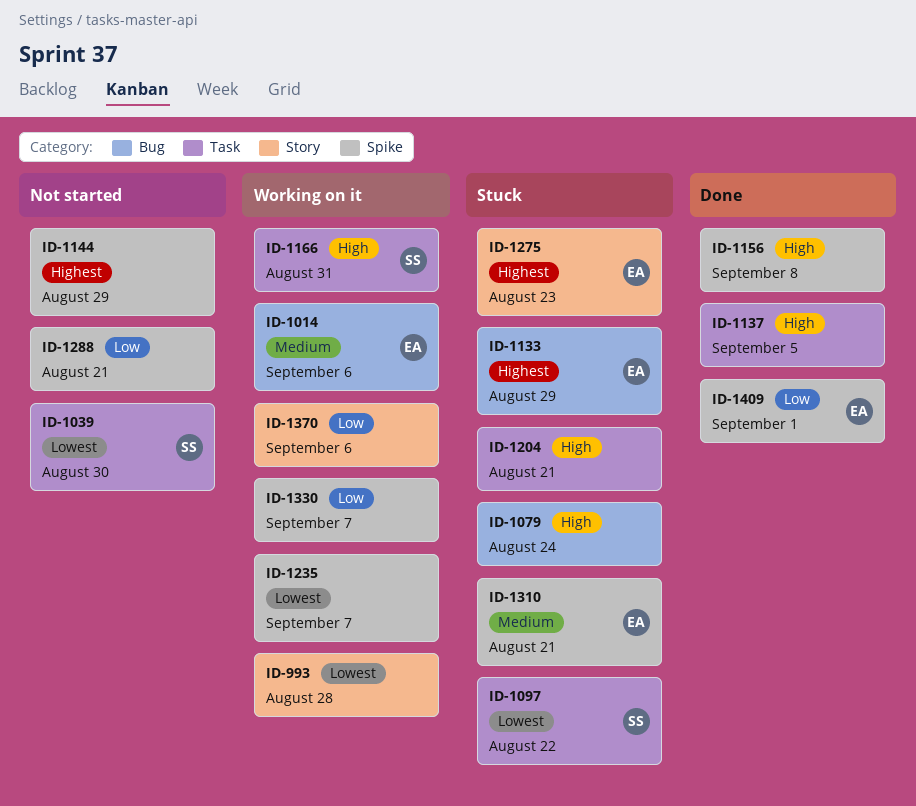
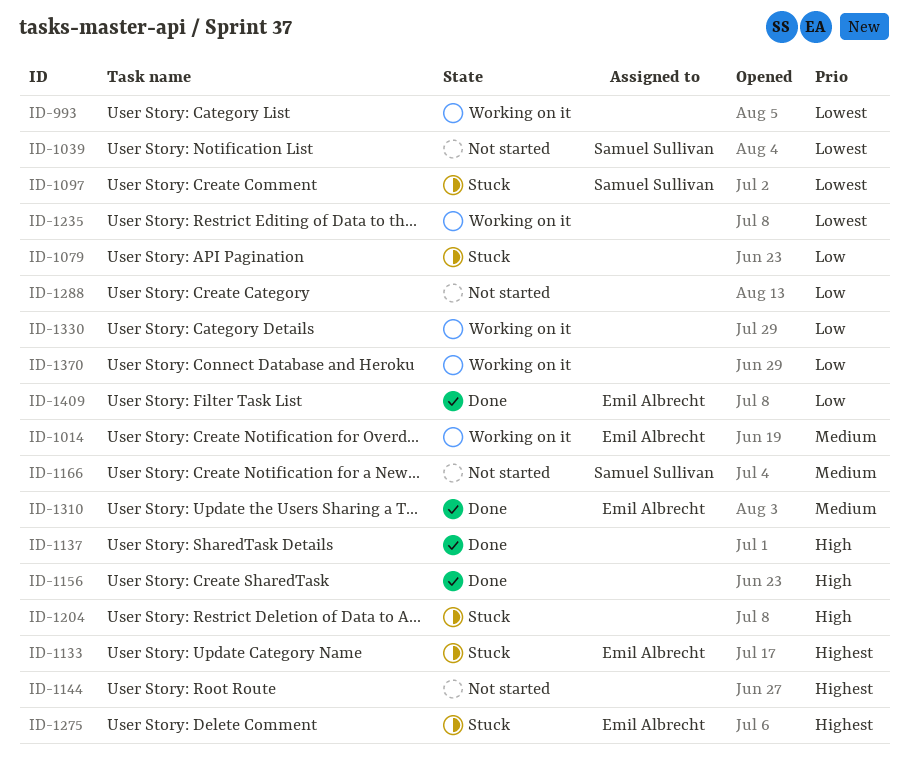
ID-1079, priority: High -> Low
ID-1166, status: Working on it -> Not started
ID-1166, priority: High -> Medium
ID-1310, status: Stuck -> Done

